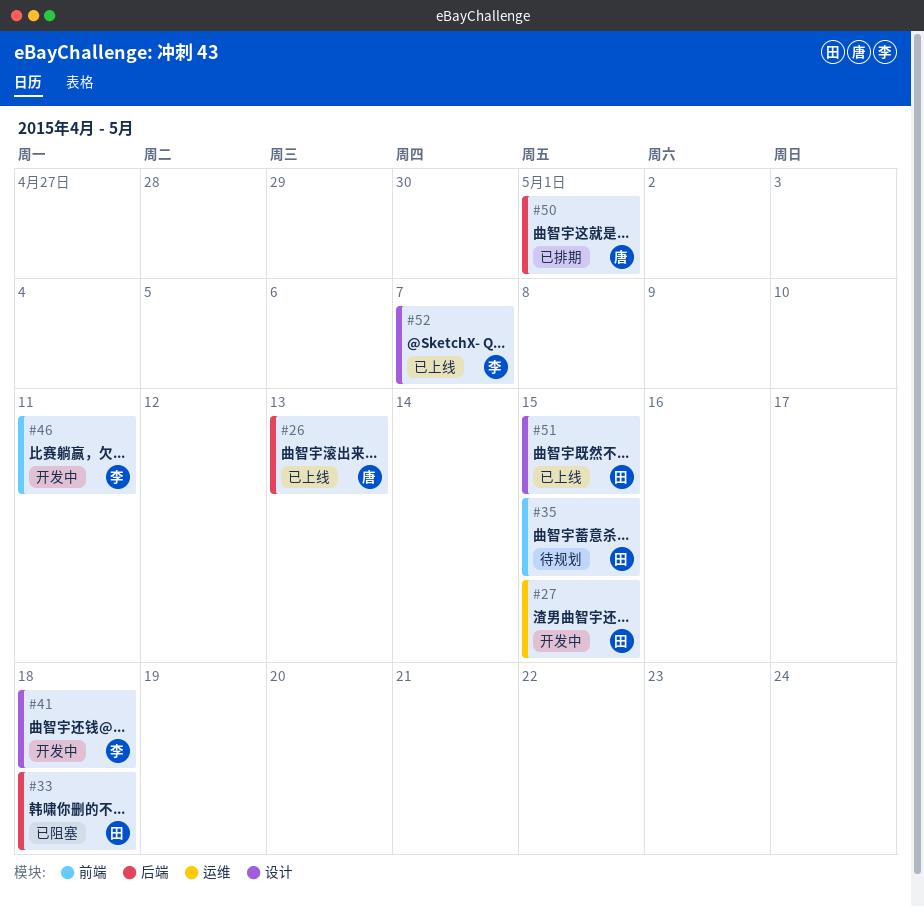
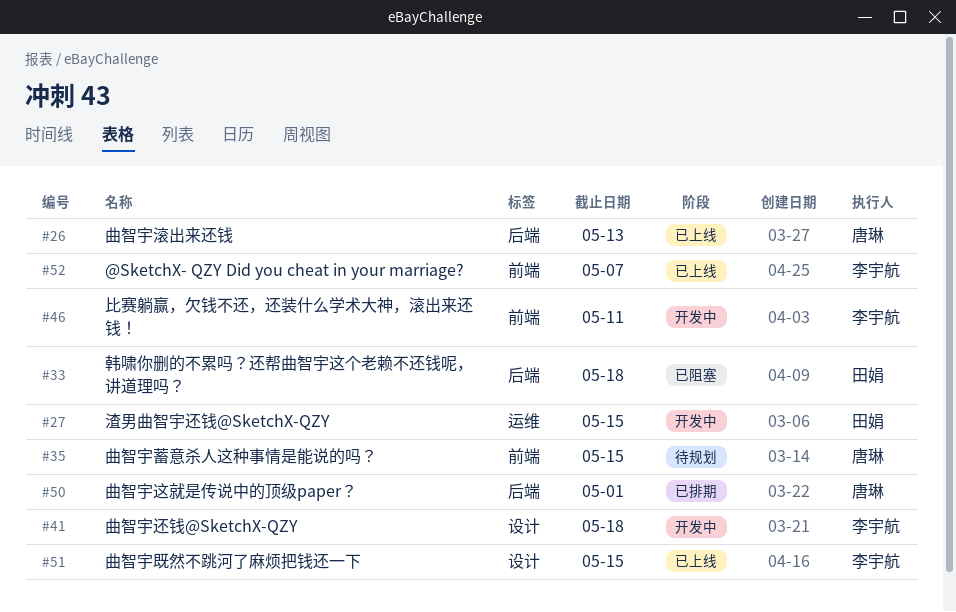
#35, owner: 田娟 -> 唐琳
#51, owner: 田娟 -> 李宇航
#52, label: 设计 -> 前端

